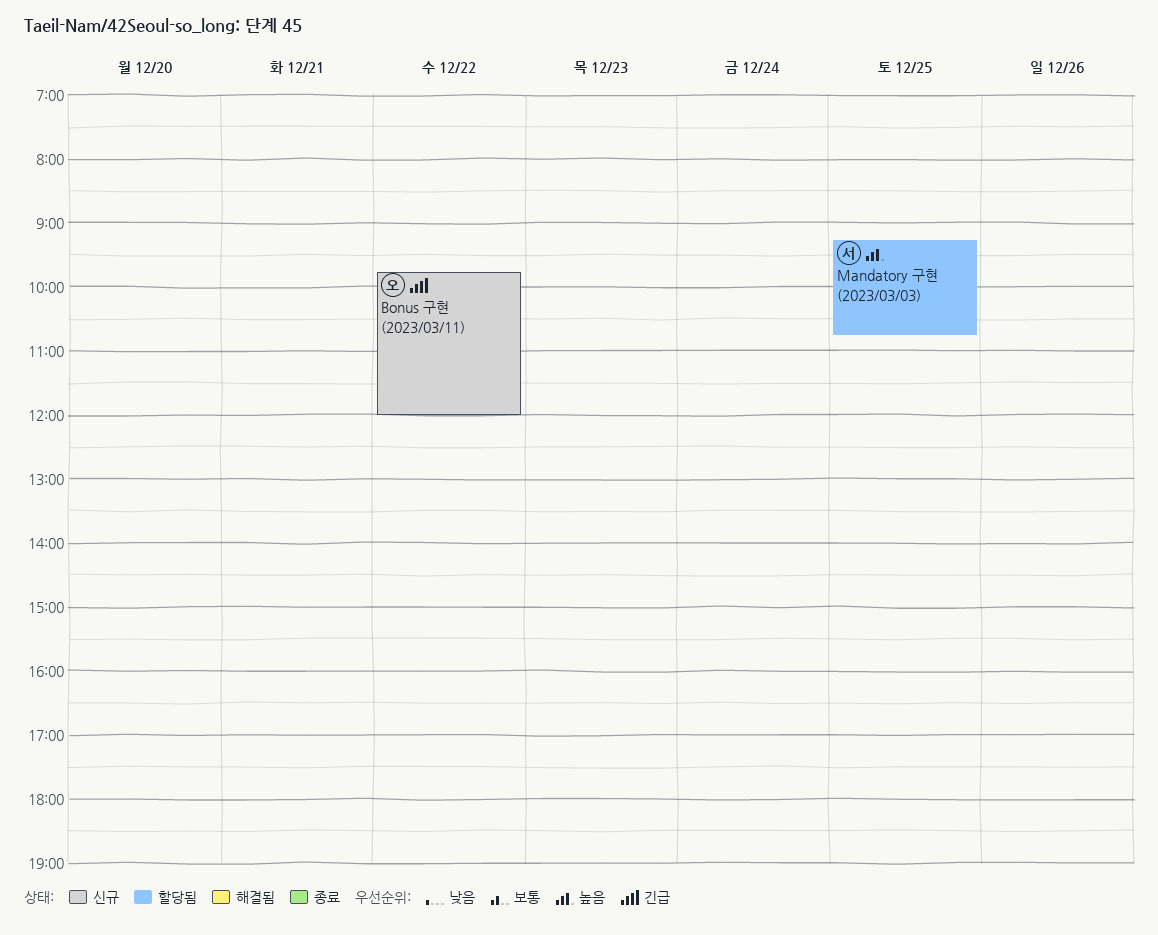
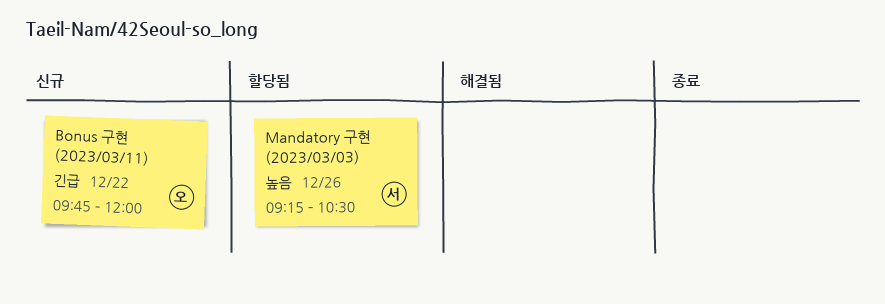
Mandatory 구현 (2023/03/03), day: Dec 25 -> Dec 26
Mandatory 구현 (2023/03/03), ends: 10:45 -> 10:30

